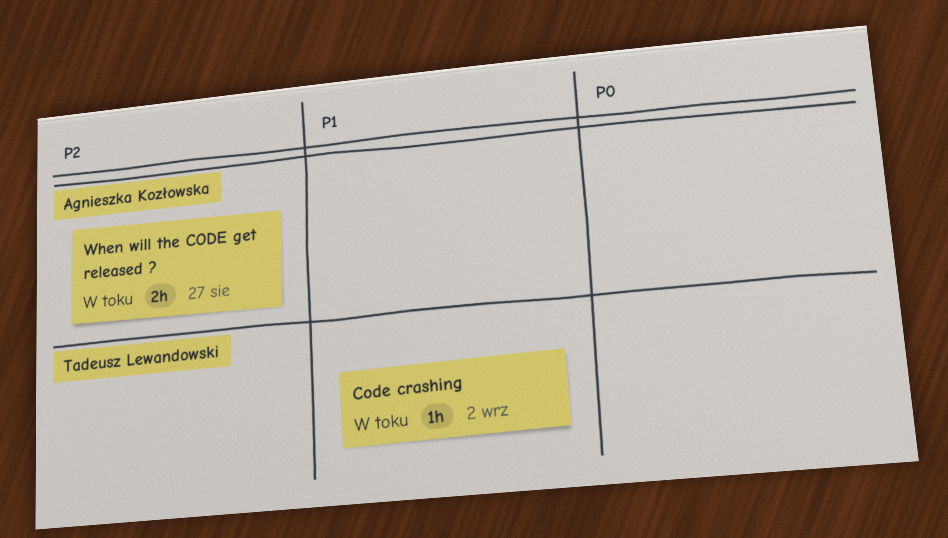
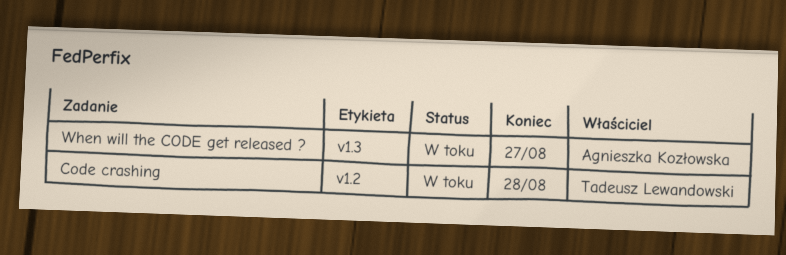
Code crashing, due: Sep 2 -> Aug 28

